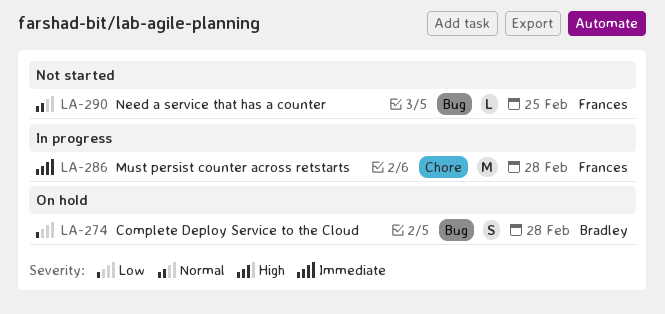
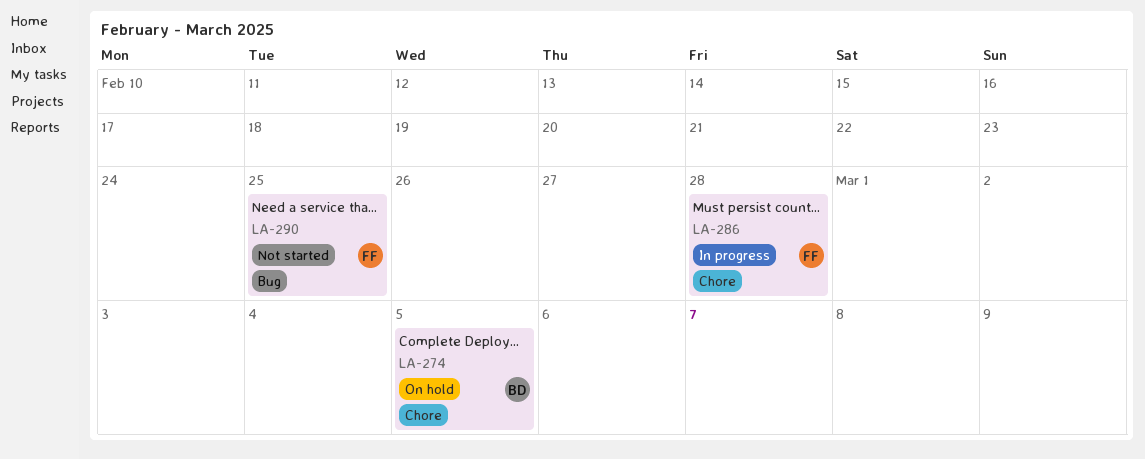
LA-274, label: Bug -> Chore
LA-274, due: Feb 28 -> Mar 5

